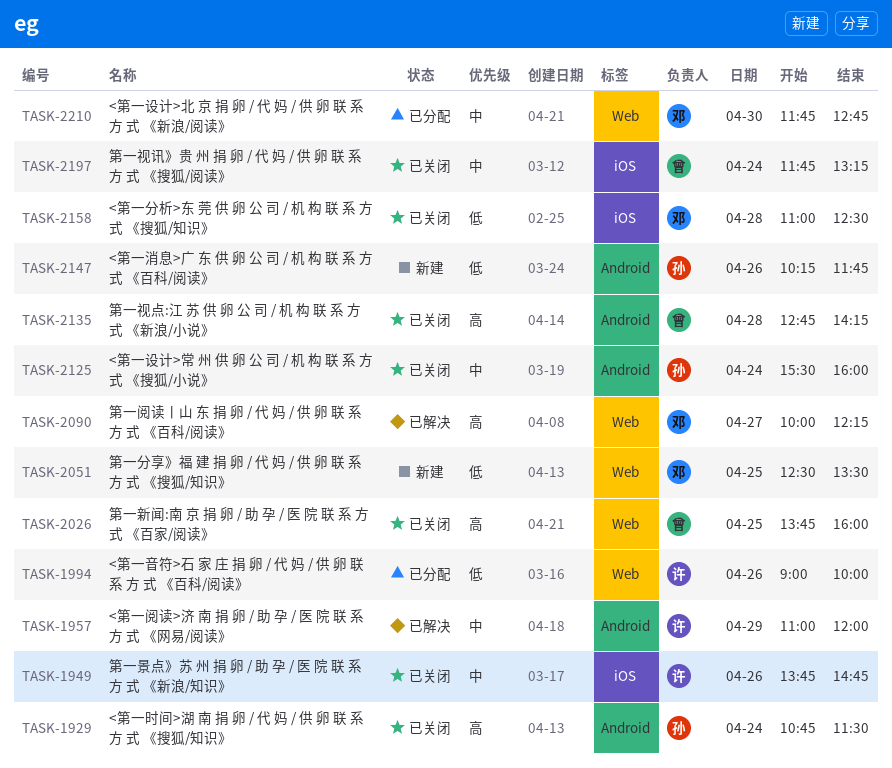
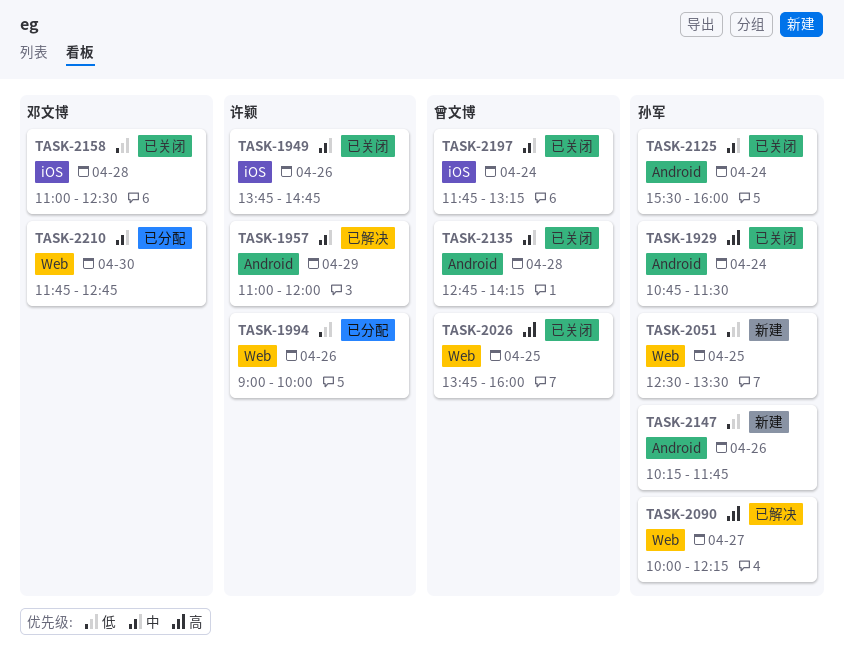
TASK-2051, owner: 邓文博 -> 孙军
TASK-2090, owner: 邓文博 -> 孙军
TASK-2135, priority: 高 -> 中

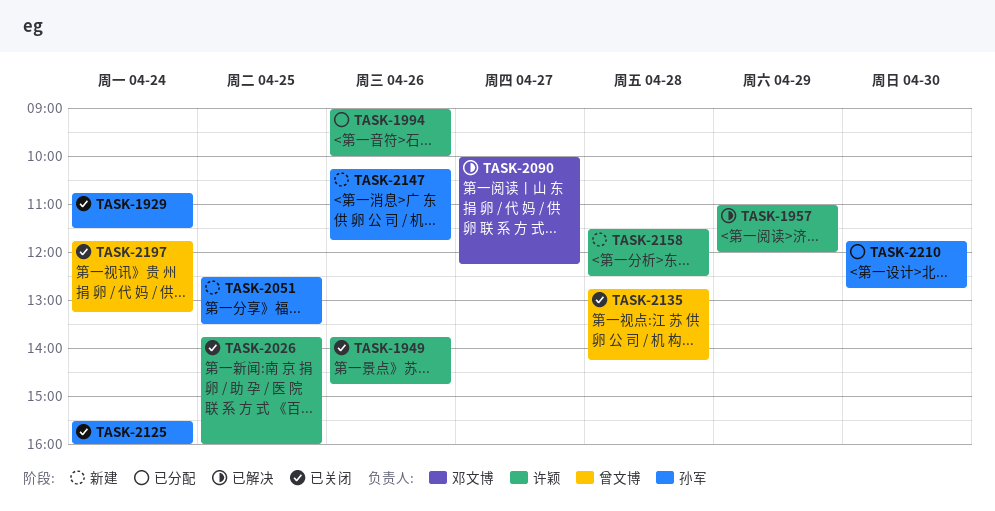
TASK-2026, owner: 曾文博 -> 许颖
TASK-2090, owner: 孙军 -> 邓文博
TASK-2158, status: 已关闭 -> 新建
TASK-2158, owner: 邓文博 -> 许颖
TASK-2158, begins: 11:00 -> 11:30
TASK-2210, owner: 邓文博 -> 孙军

